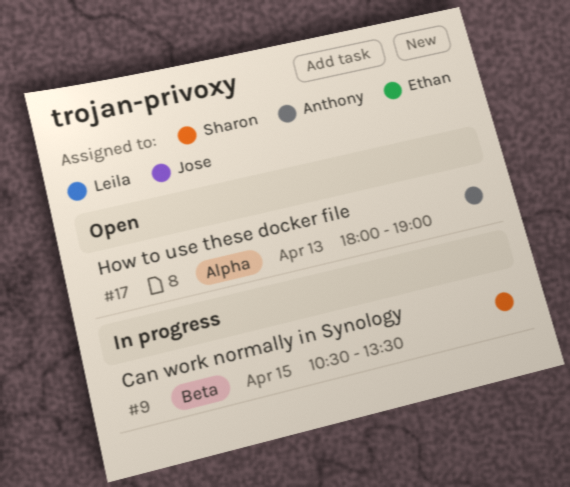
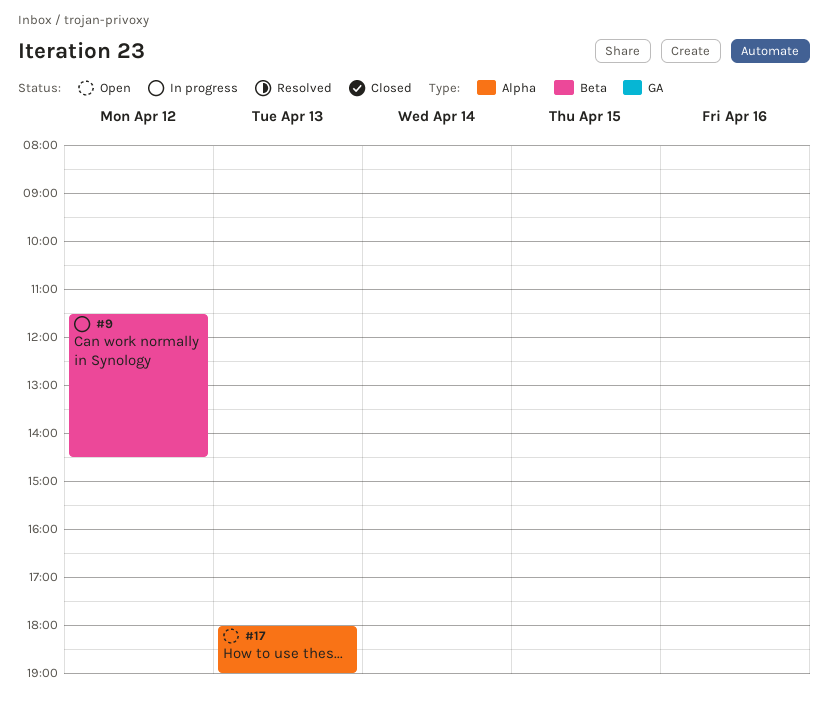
#9, day: Apr 15 -> Apr 12
#9, begins: 10:30 -> 11:30
#9, ends: 13:30 -> 14:30

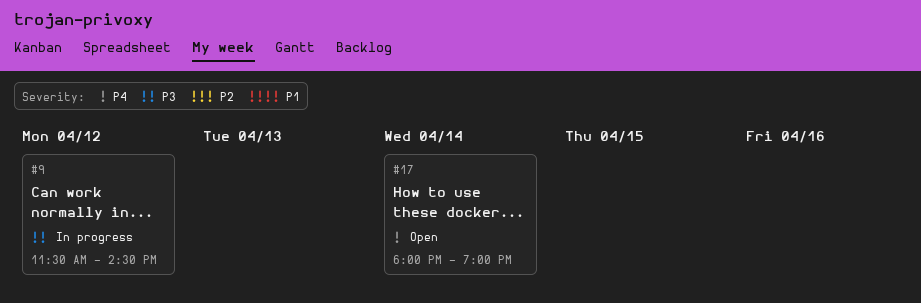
#17, day: Apr 13 -> Apr 14

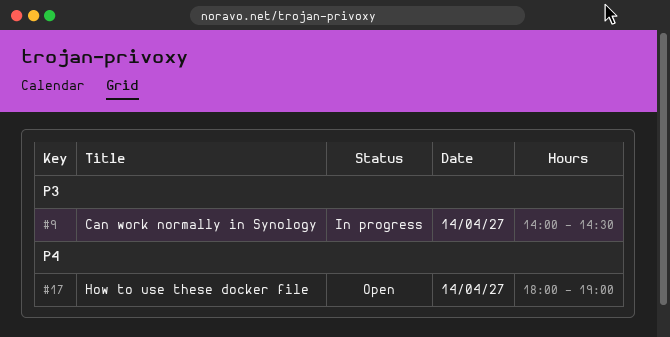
#9, day: Apr 12 -> Apr 14
#9, begins: 11:30 -> 14:00

